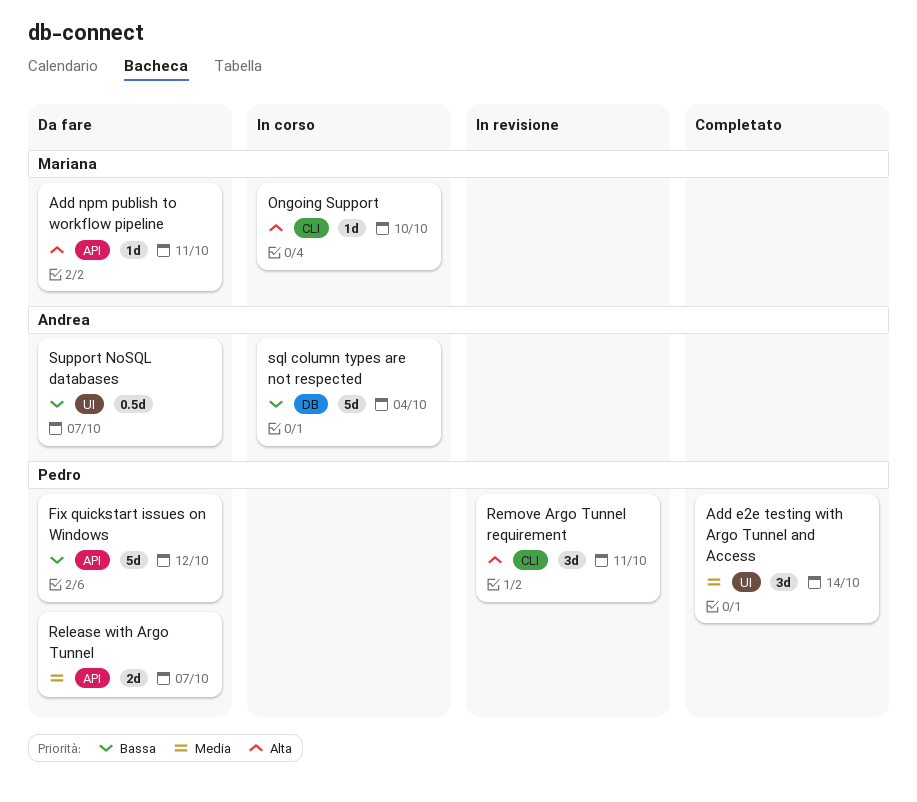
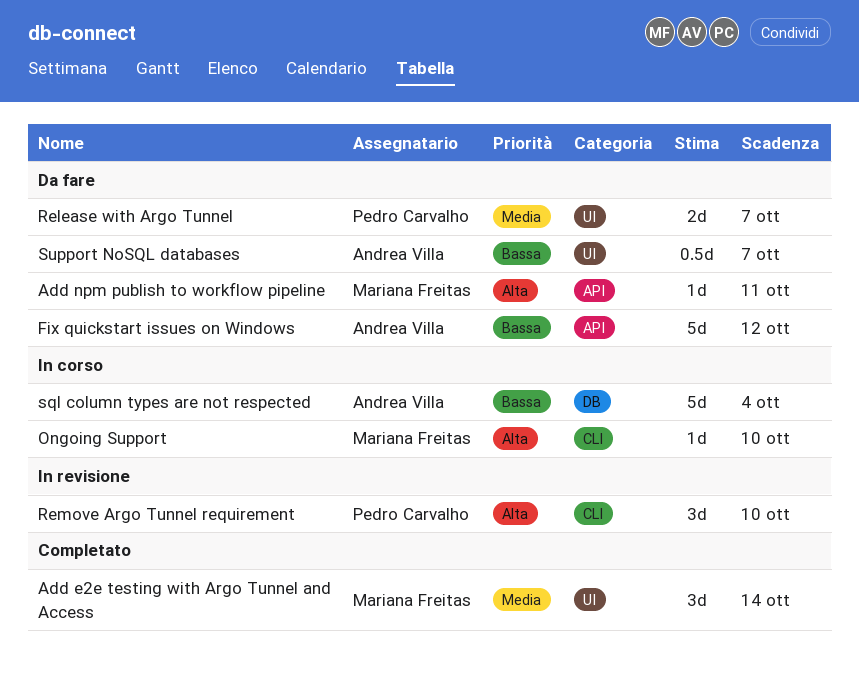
Add e2e testing with Argo Tunnel and Access, owner: Pedro Carvalho -> Mariana Freitas
Fix quickstart issues on Windows, owner: Pedro Carvalho -> Andrea Villa
Release with Argo Tunnel, label: API -> UI
Remove Argo Tunnel requirement, due: Oct 11 -> Oct 10

